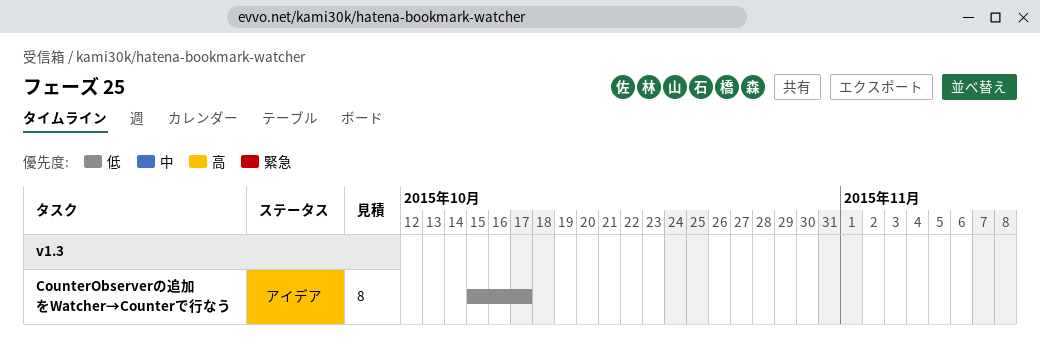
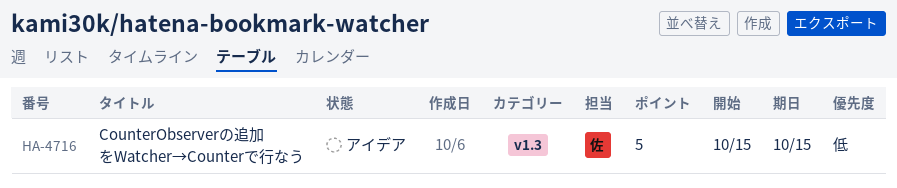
CounterObserverの追加をWatcher→Counterで行なう, estimate: 8 -> 5
CounterObserverの追加をWatcher→Counterで行なう, due: Oct 17 -> Oct 15

